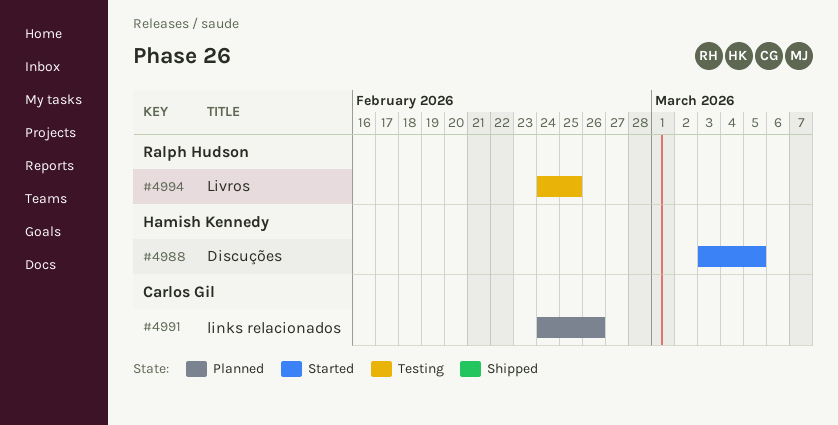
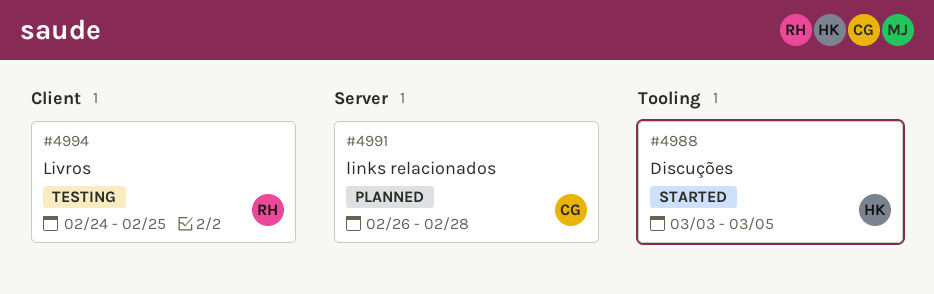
#4991, start: Feb 24 -> Feb 26
#4991, due: Feb 26 -> Feb 28

